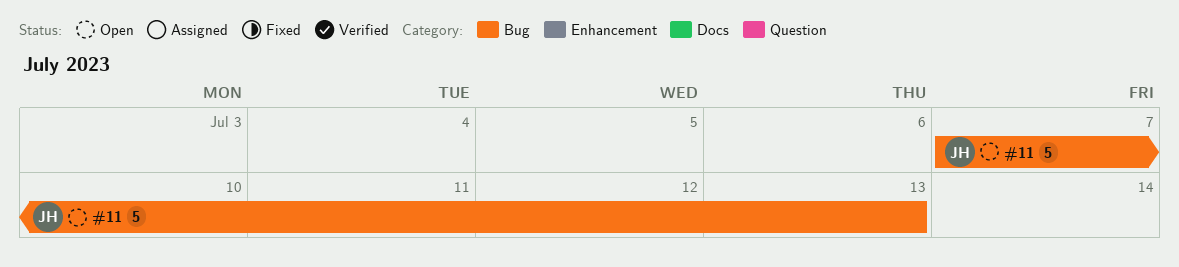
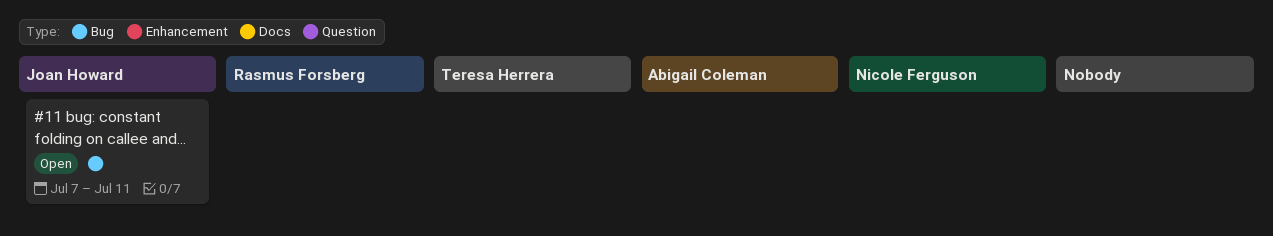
#11, due: Jul 13 -> Jul 11

